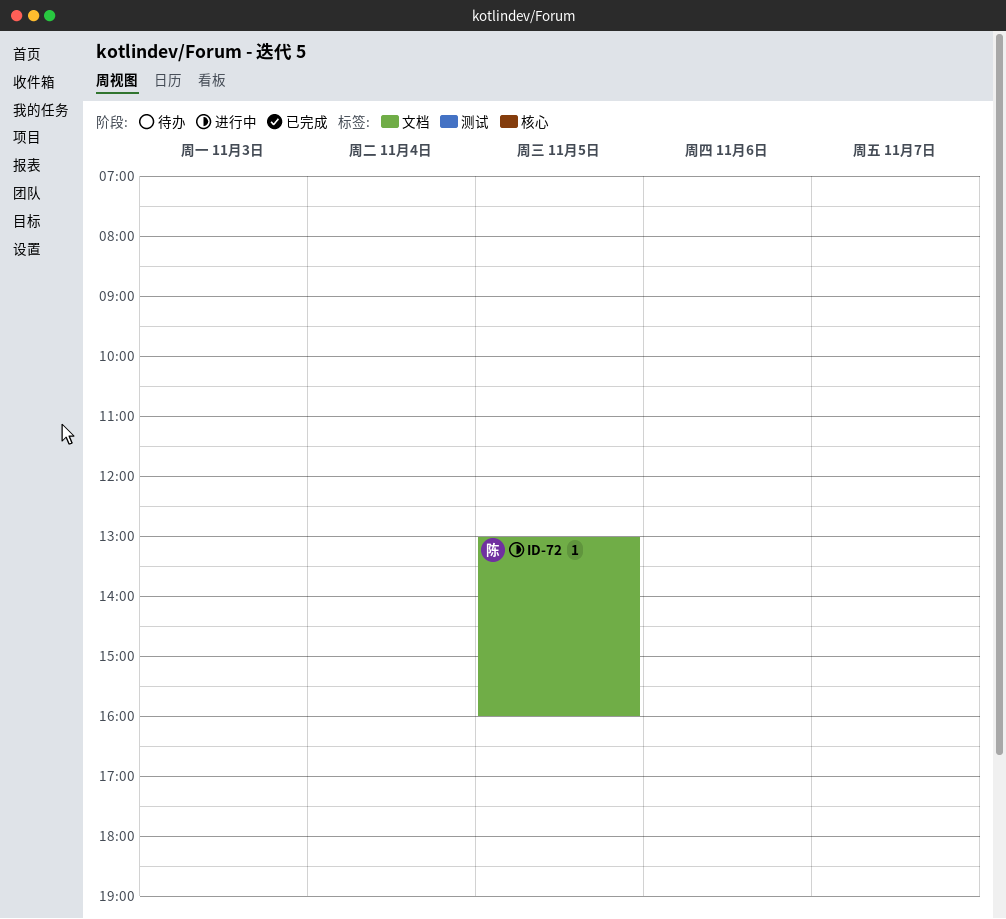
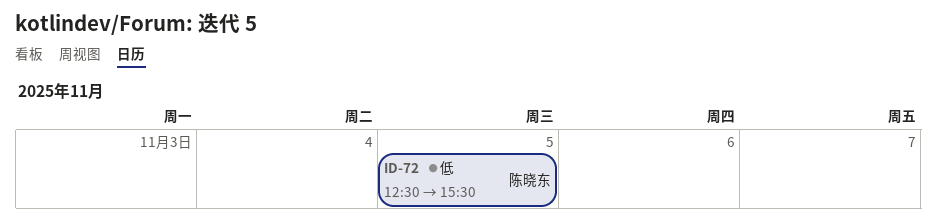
ID-72, begins: 13:00 -> 12:30
ID-72, ends: 16:00 -> 15:30

